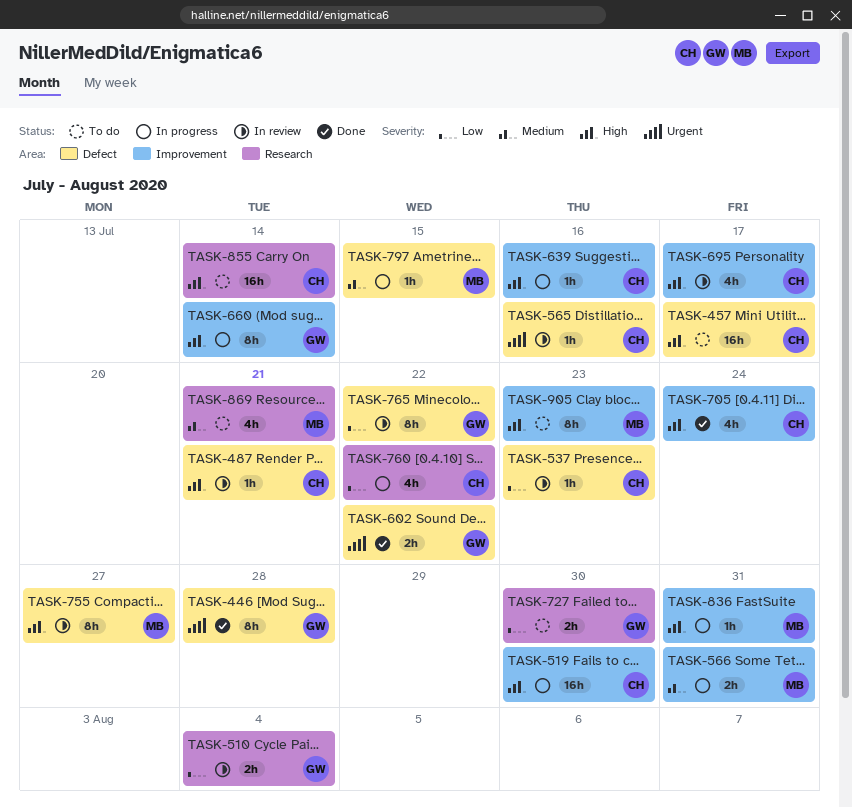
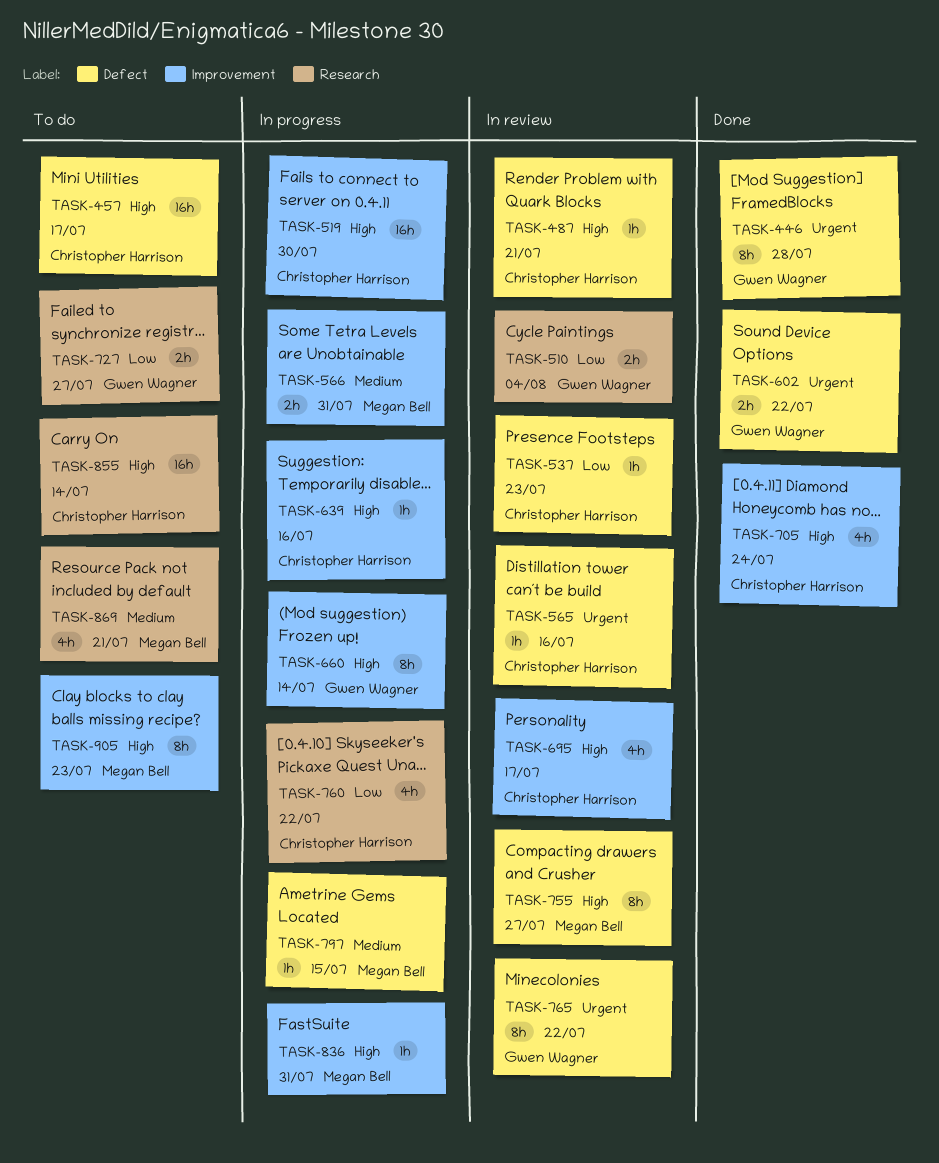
TASK-727, due: Jul 30 -> Jul 27
TASK-765, priority: Low -> Urgent

